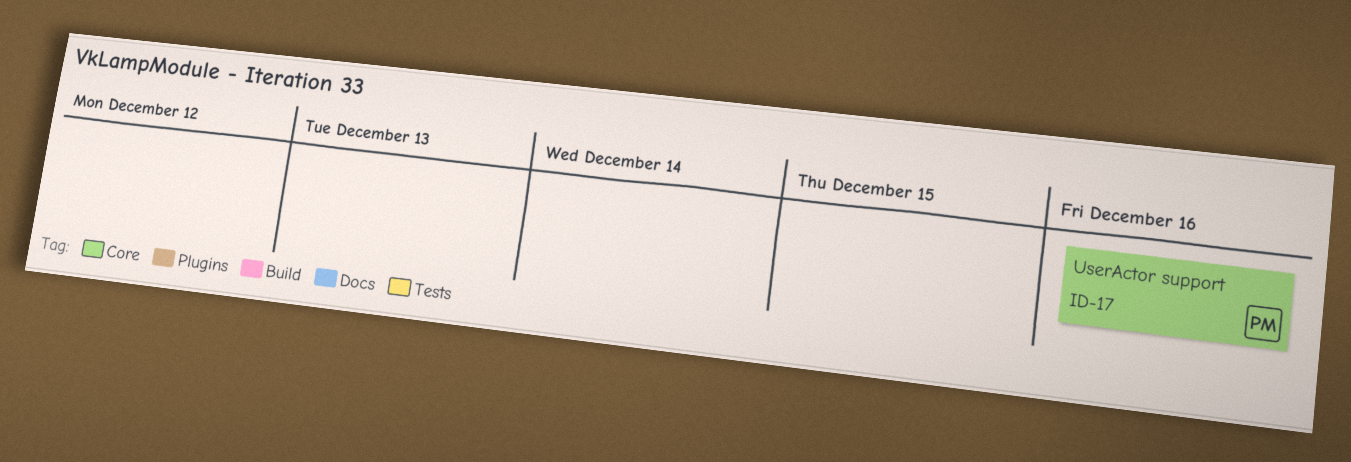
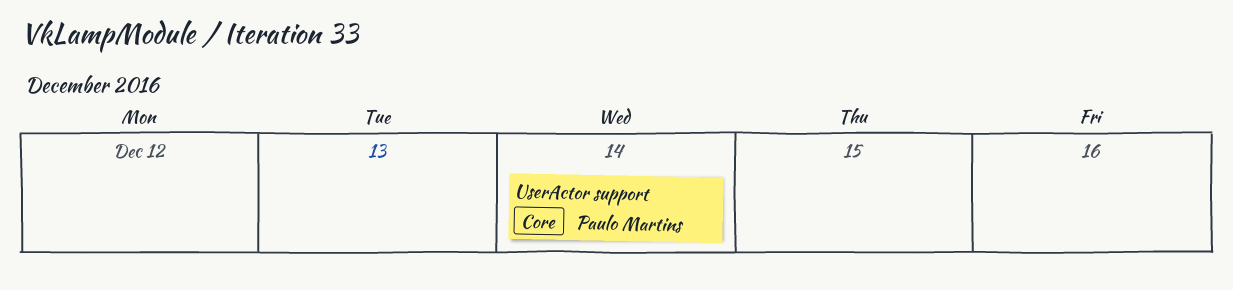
UserActor support, due: Dec 16 -> Dec 14

